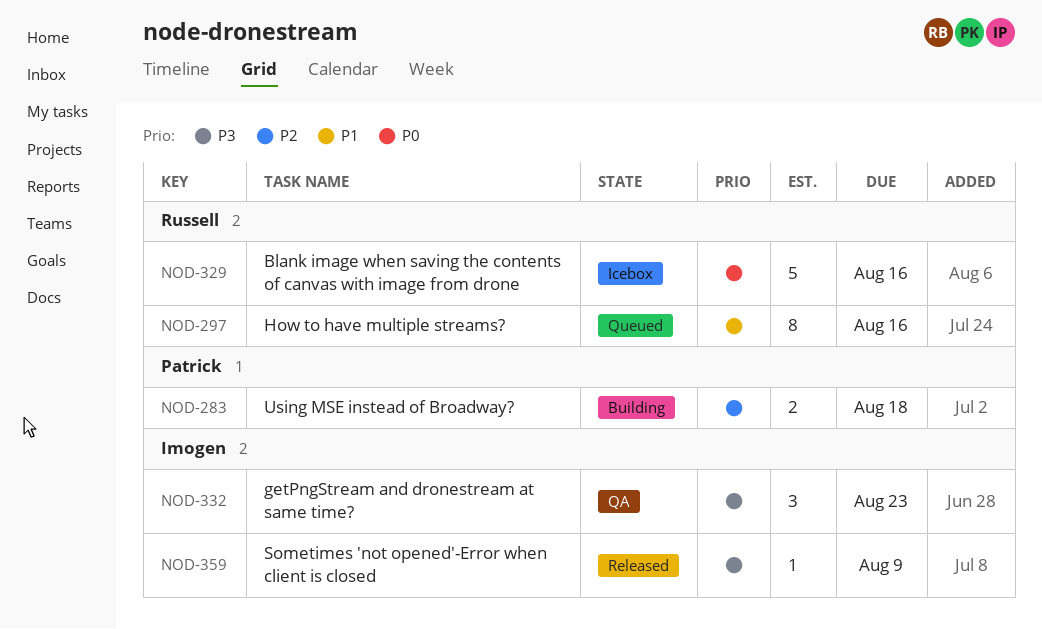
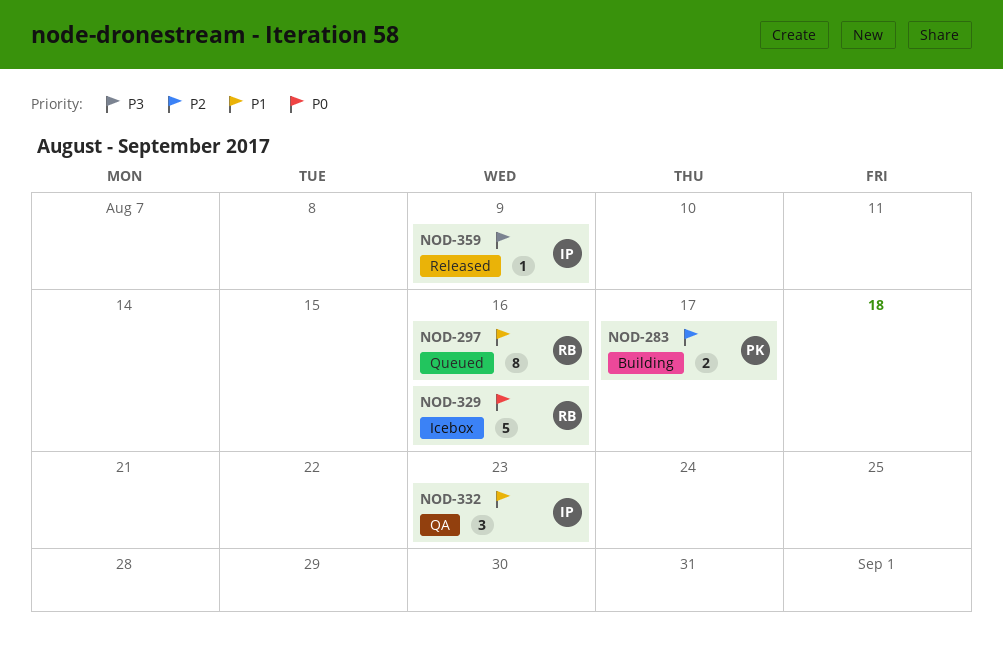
NOD-283, due: Aug 18 -> Aug 17
NOD-332, priority: P3 -> P1

